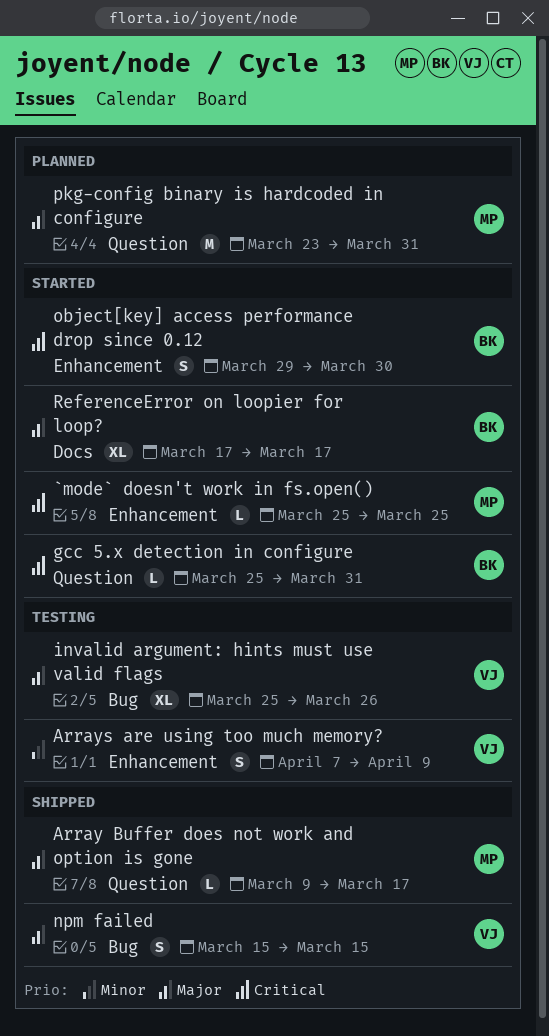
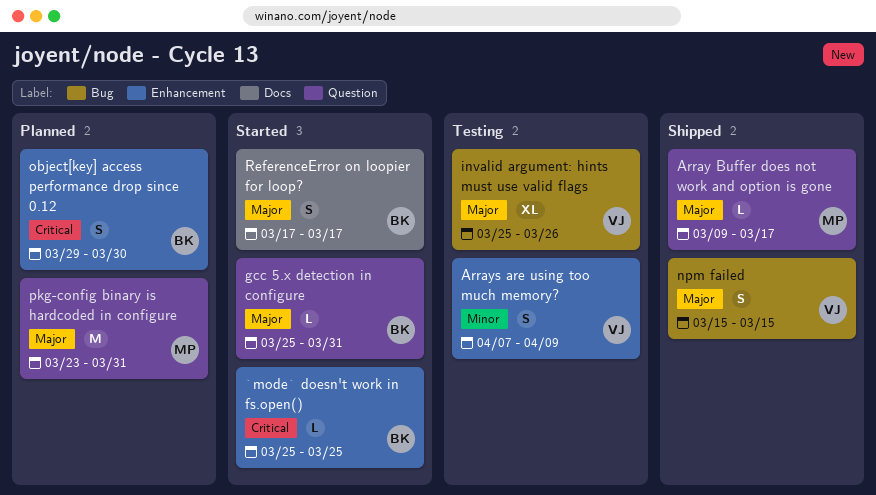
`mode` doesn't work in fs.open(), owner: MP -> BK
gcc 5.x detection in configure, priority: Critical -> Major
object[key] access performance drop since 0.12, status: Started -> Planned
ReferenceError on loopier for loop?, estimate: XL -> S

